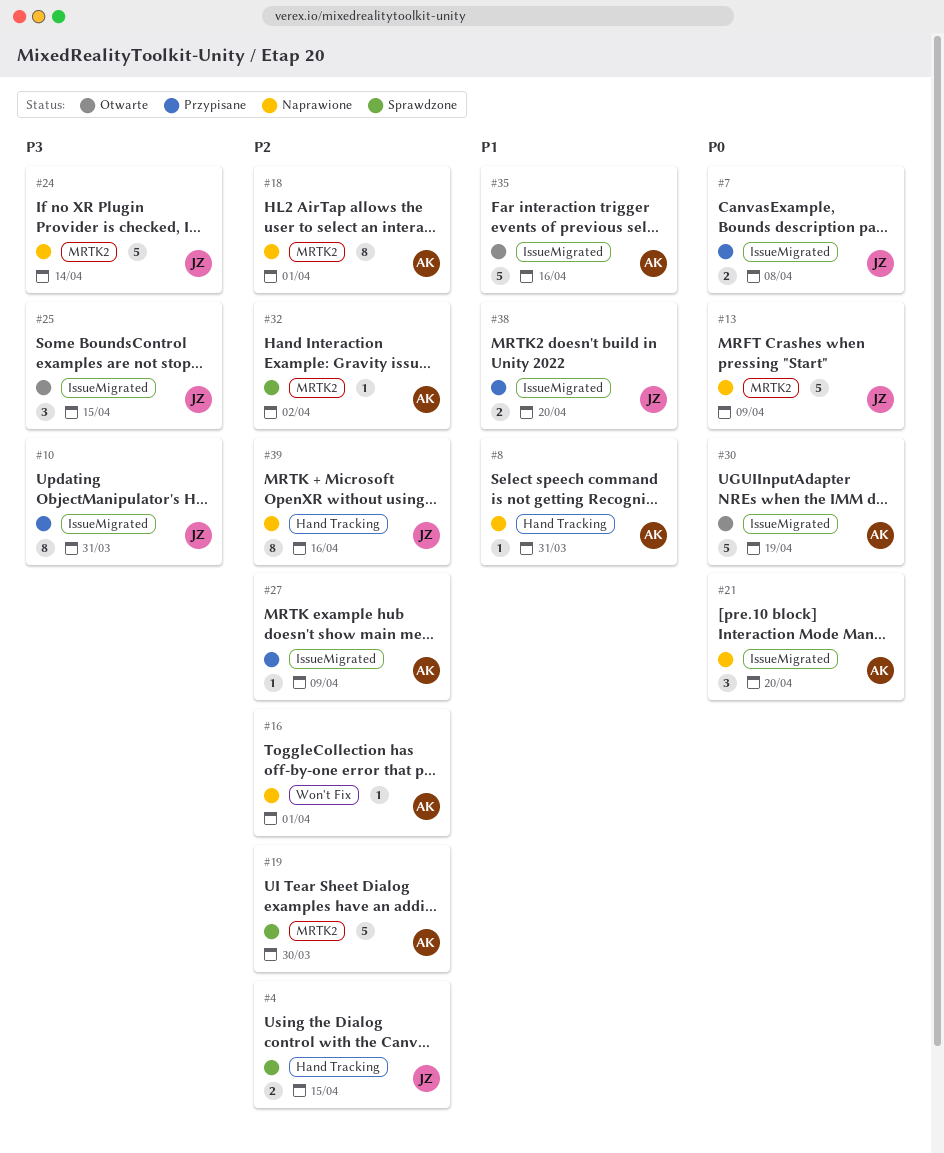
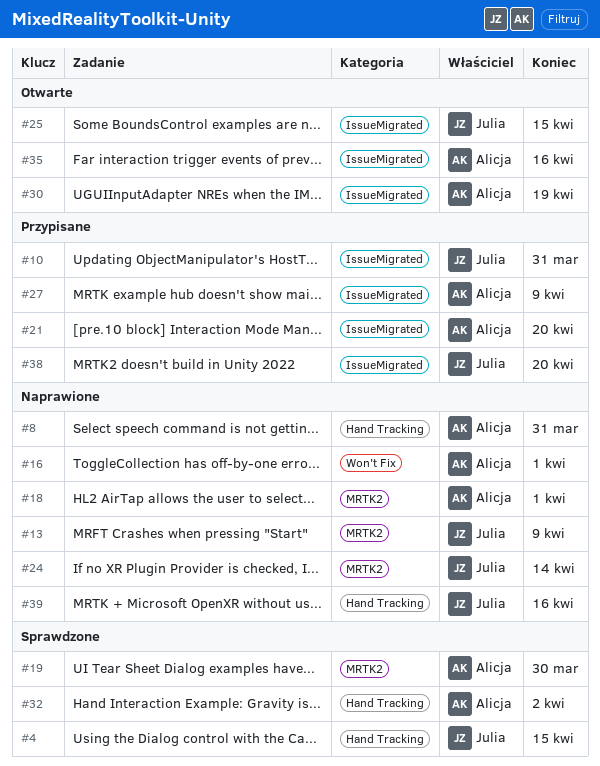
#7: present -> none
#21, status: Naprawione -> Przypisane
#32, label: MRTK2 -> Hand Tracking

